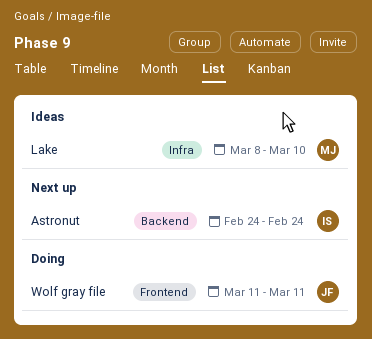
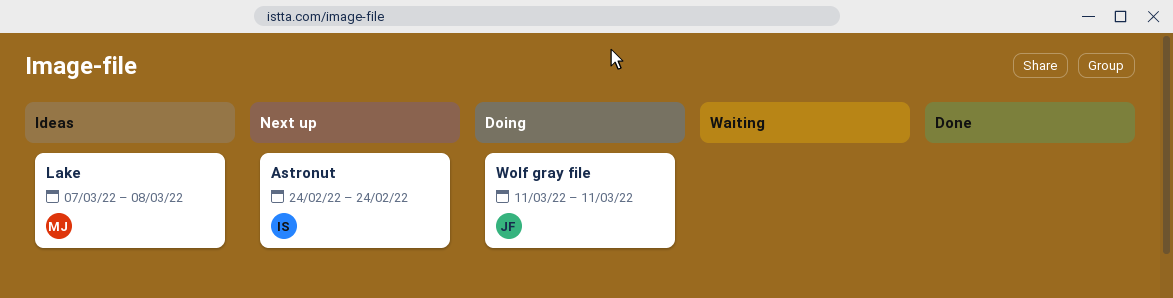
Lake, start: Mar 8 -> Mar 7
Lake, due: Mar 10 -> Mar 8

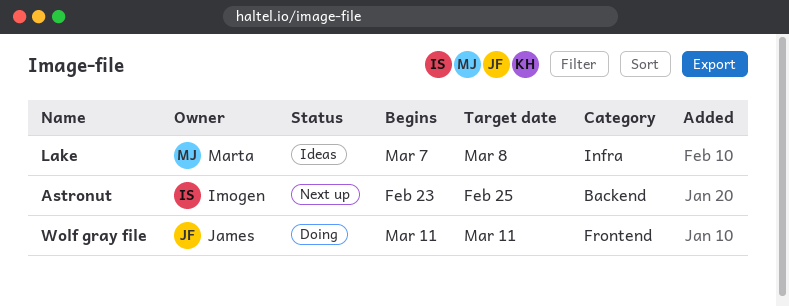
Astronut, start: Feb 24 -> Feb 23
Astronut, due: Feb 24 -> Feb 25

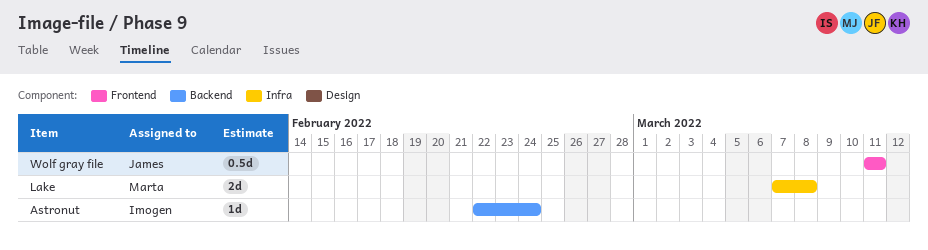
Astronut, start: Feb 23 -> Feb 22
Astronut, due: Feb 25 -> Feb 24

